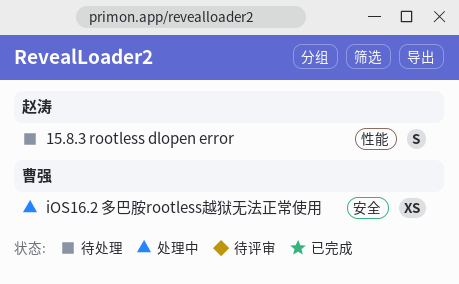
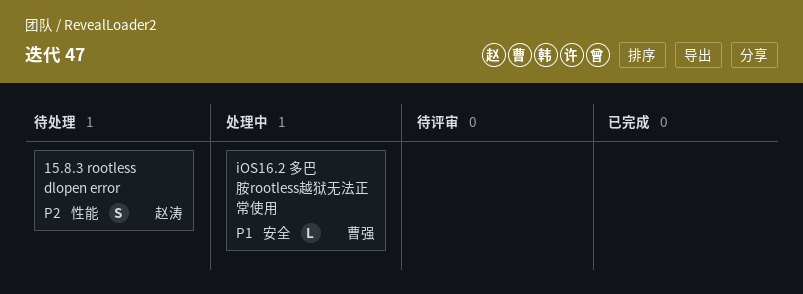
iOS16.2 多巴胺rootless越狱无法正常使用, estimate: XS -> L

